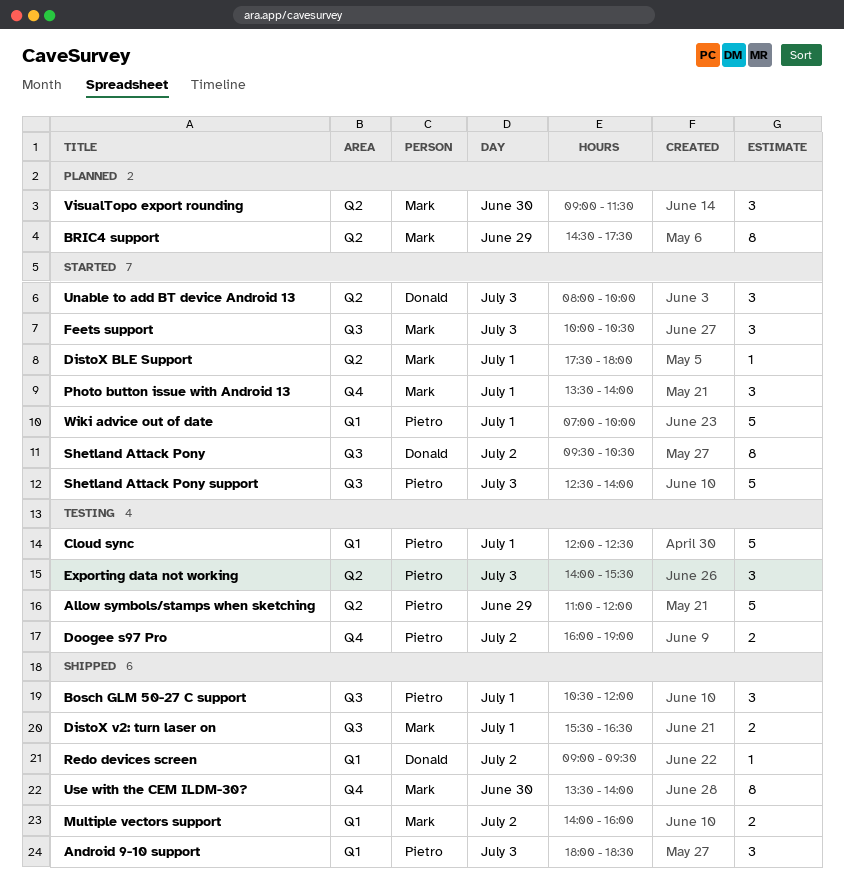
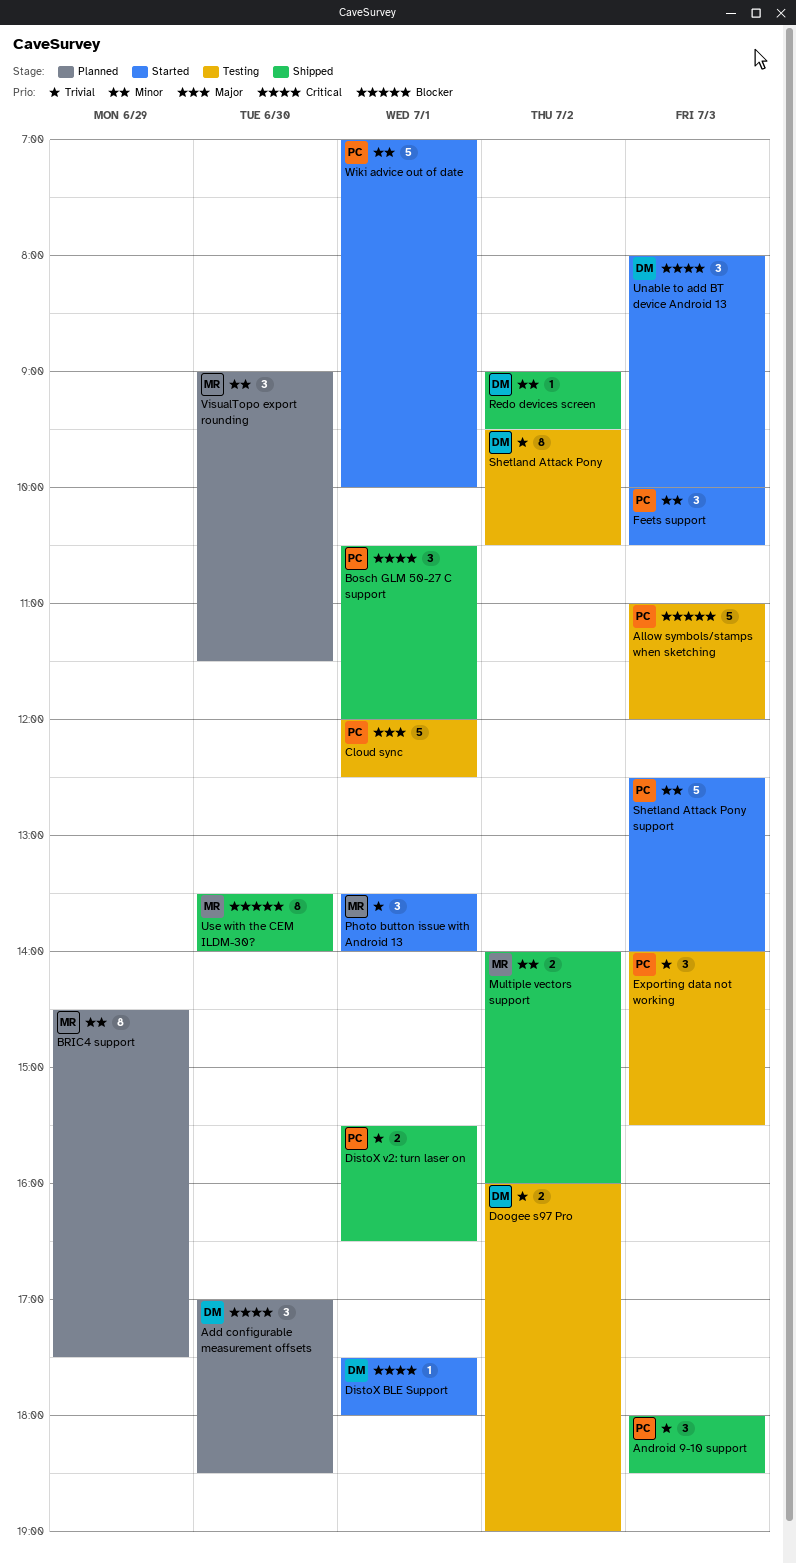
Add configurable measurement offsets: none -> present
Allow symbols/stamps when sketching, day: Jun 29 -> Jul 3
DistoX BLE Support, owner: Mark -> Donald
DistoX v2: turn laser on, owner: Mark -> Pietro
Doogee s97 Pro, owner: Pietro -> Donald
Feets support, owner: Mark -> Pietro
Shetland Attack Pony, status: Started -> Testing

